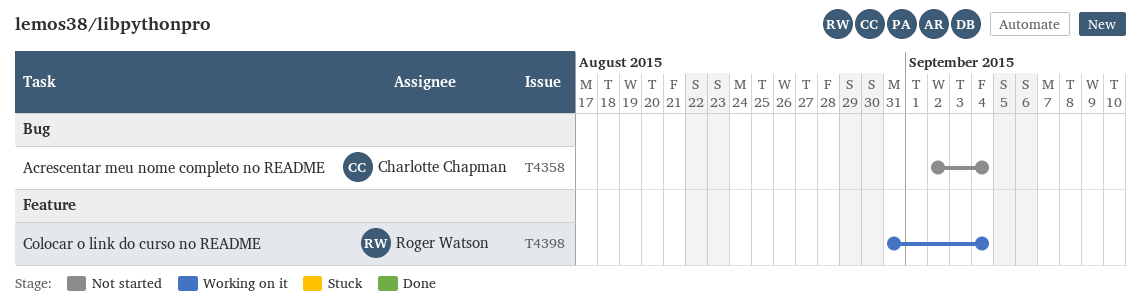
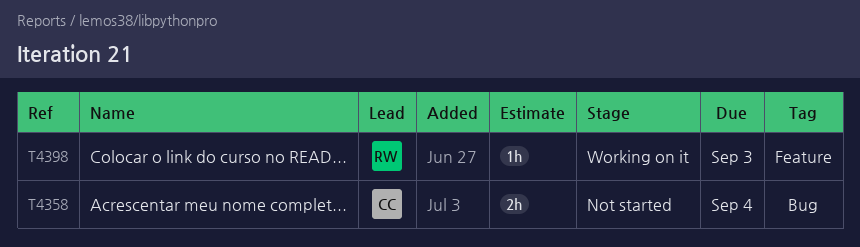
T4398, due: Sep 4 -> Sep 3

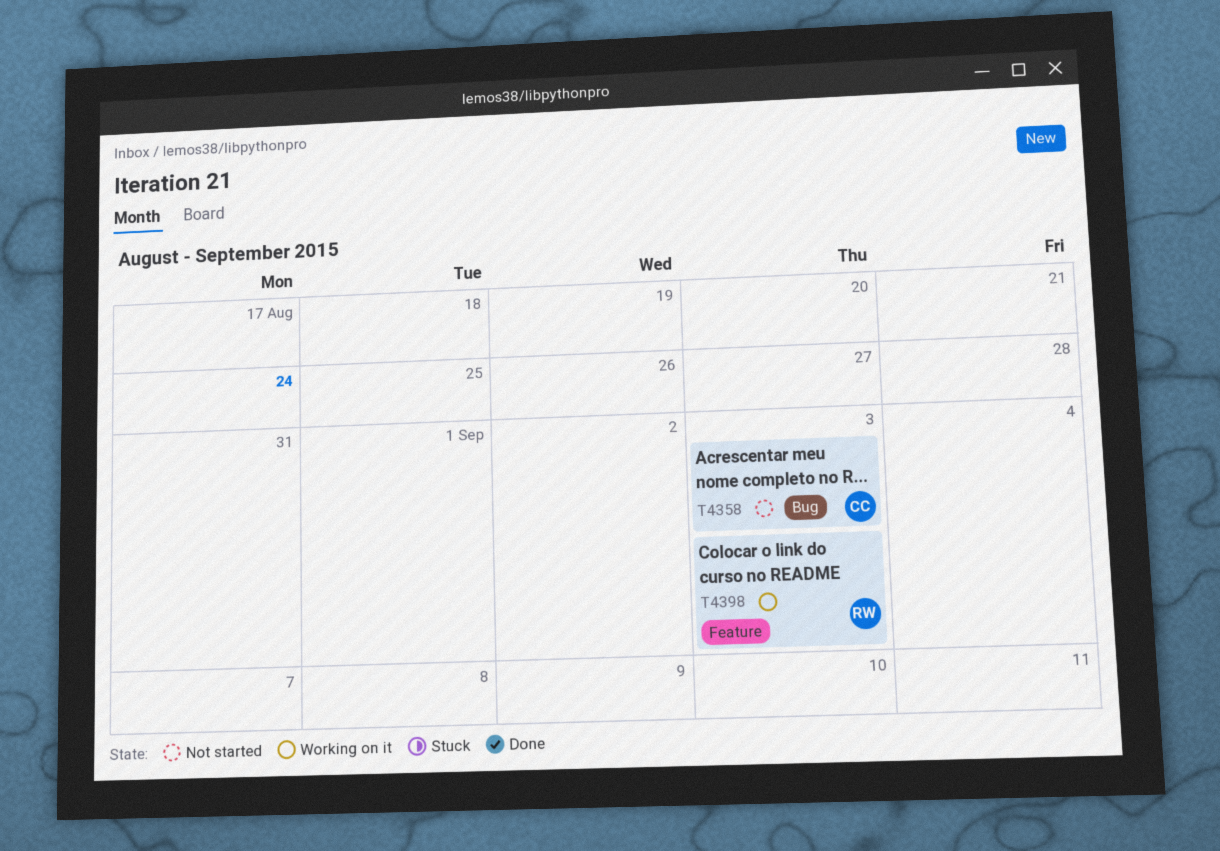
T4358, due: Sep 4 -> Sep 3

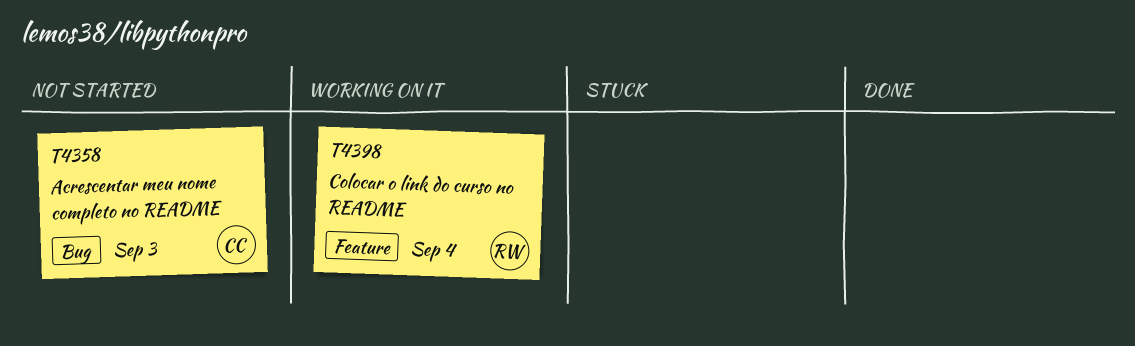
T4398, due: Sep 3 -> Sep 4

